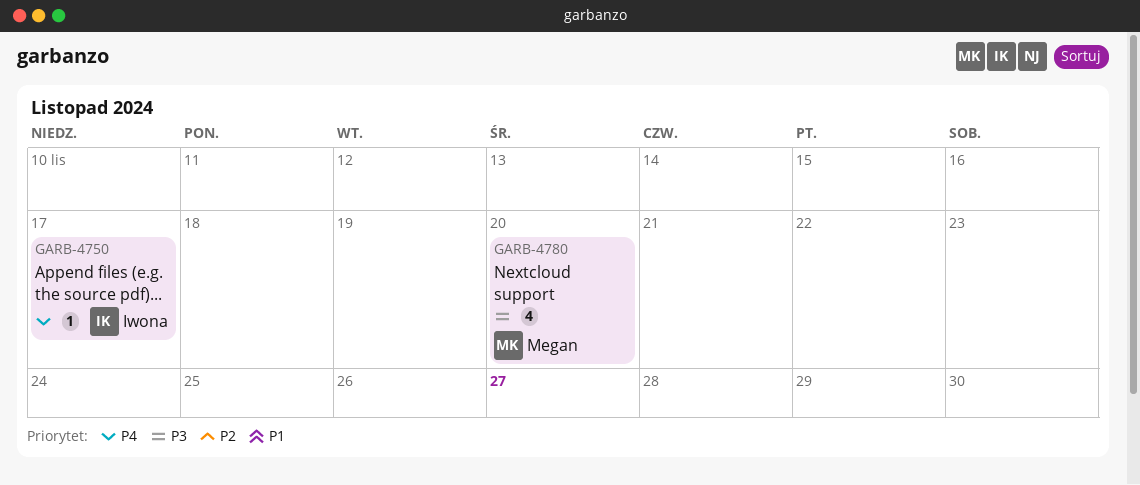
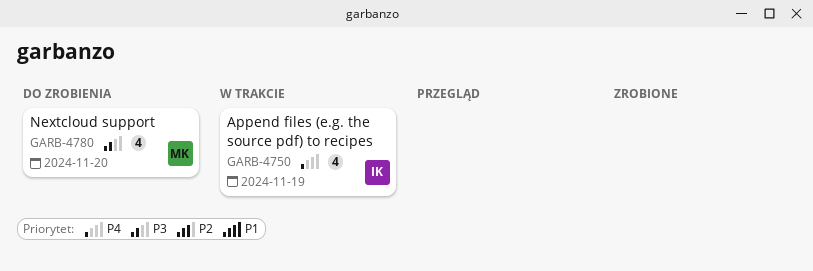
GARB-4750, estimate: 1 -> 4
GARB-4750, due: Nov 17 -> Nov 19

